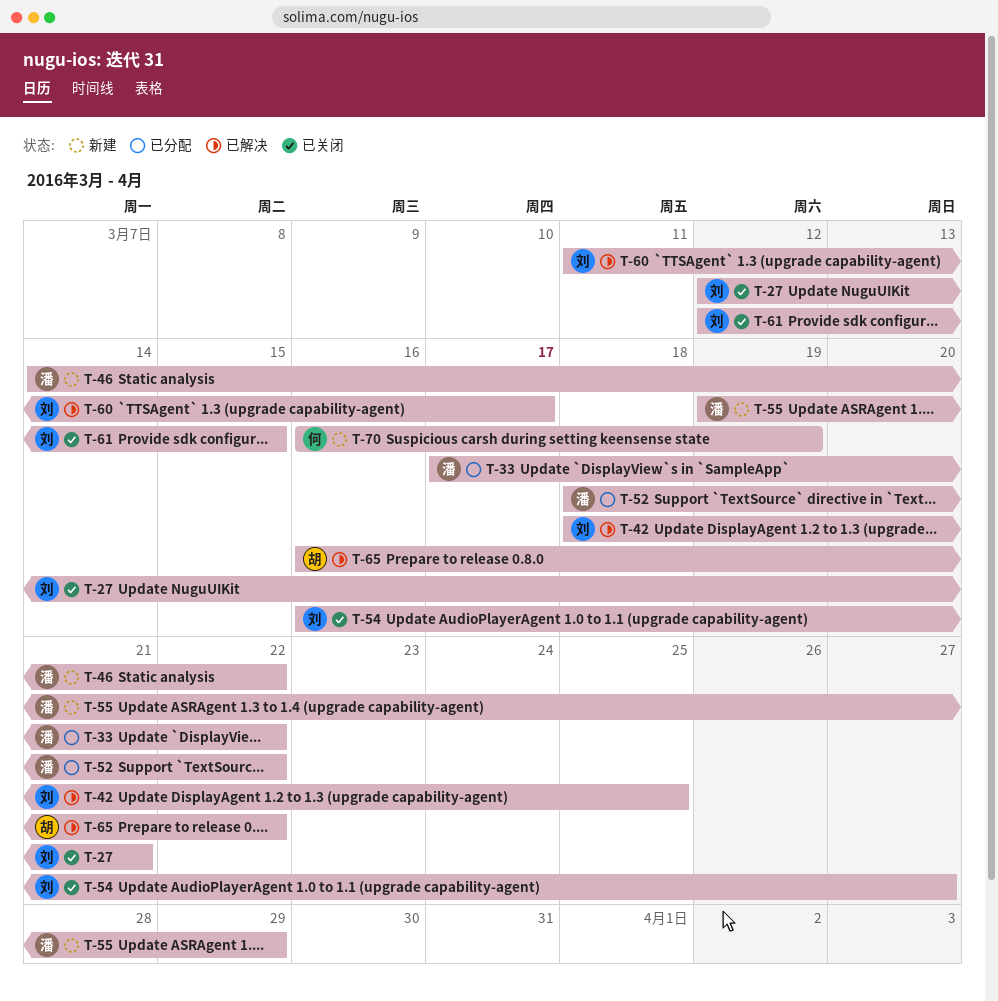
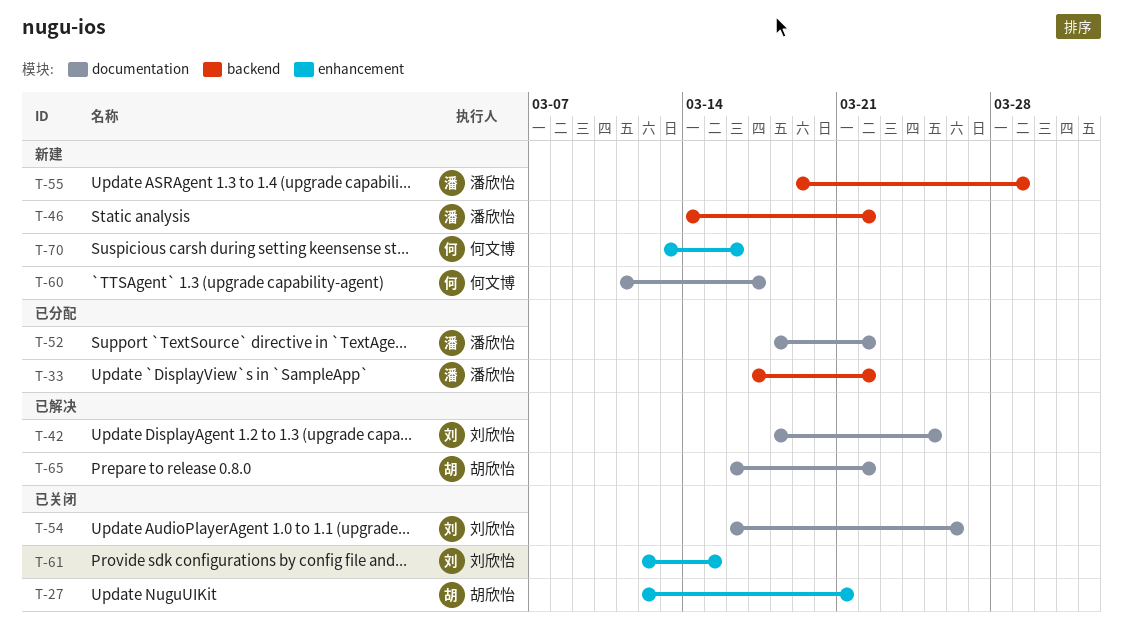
T-27, owner: 刘欣怡 -> 胡欣怡
T-54, due: Mar 27 -> Mar 26
T-60, status: 已解决 -> 新建
T-60, owner: 刘欣怡 -> 何文博
T-70, start: Mar 16 -> Mar 13
T-70, due: Mar 19 -> Mar 16

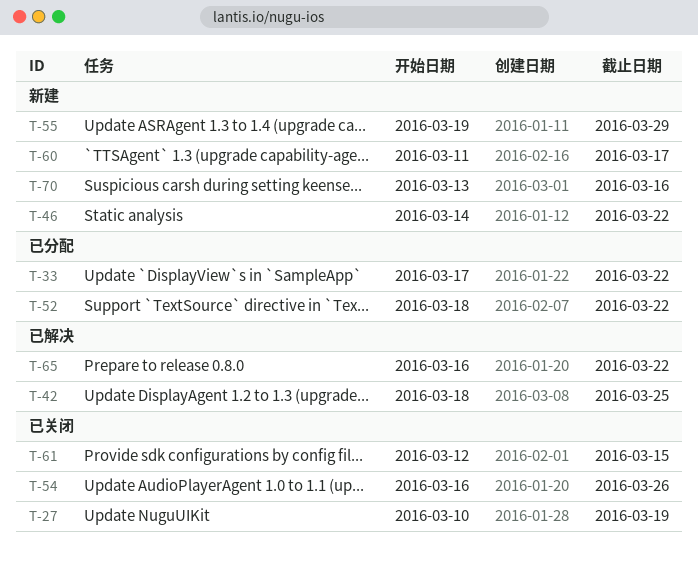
T-27, start: Mar 12 -> Mar 10
T-27, due: Mar 21 -> Mar 19

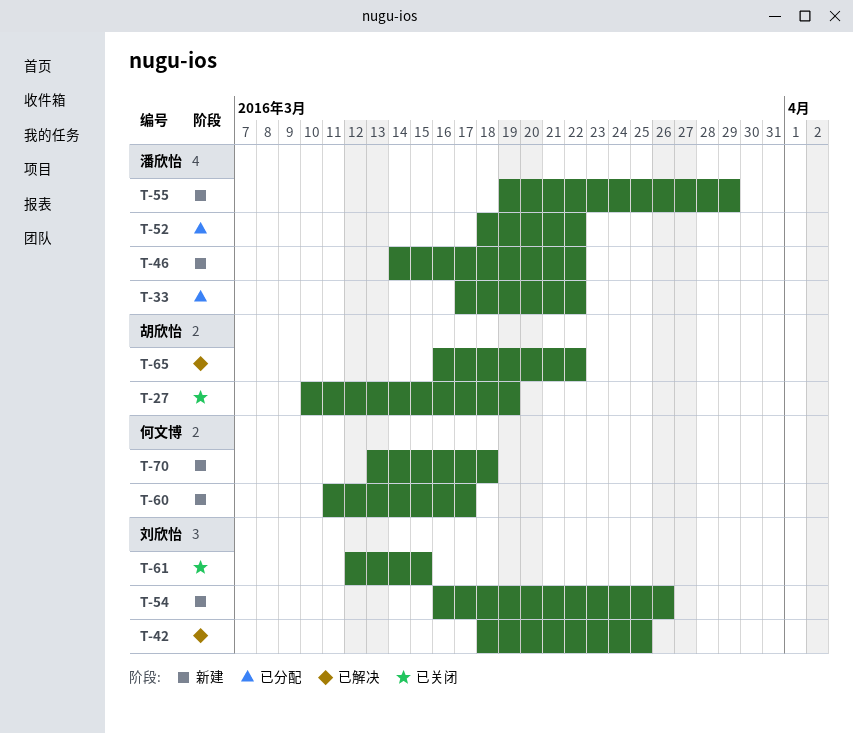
T-54, status: 已关闭 -> 新建
T-70, due: Mar 16 -> Mar 18

